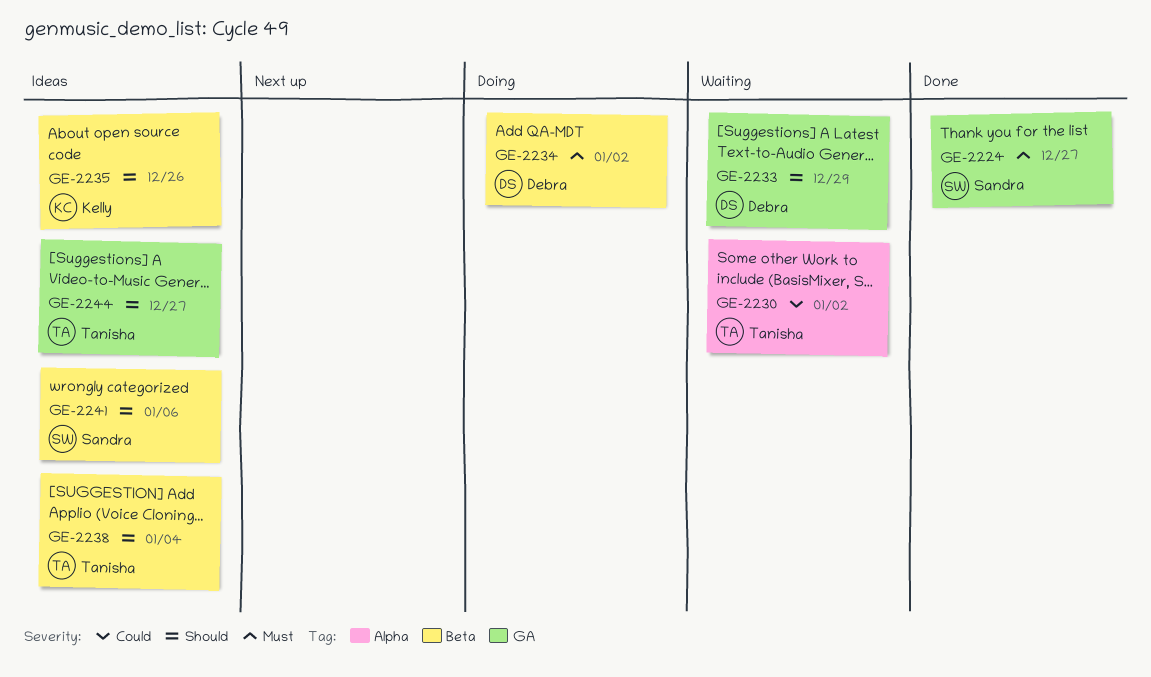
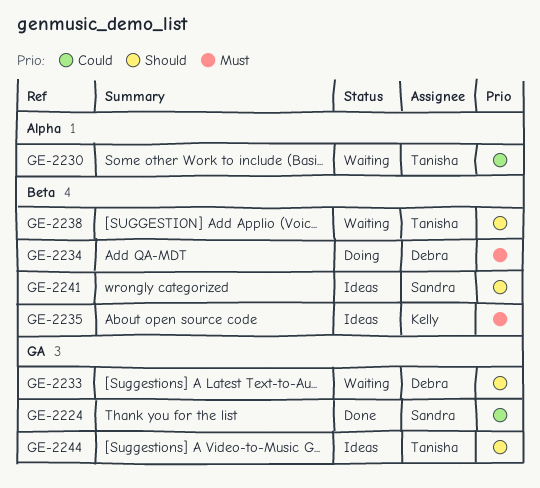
GE-2224, priority: Must -> Could
GE-2235, priority: Should -> Must
GE-2238, status: Ideas -> Waiting

